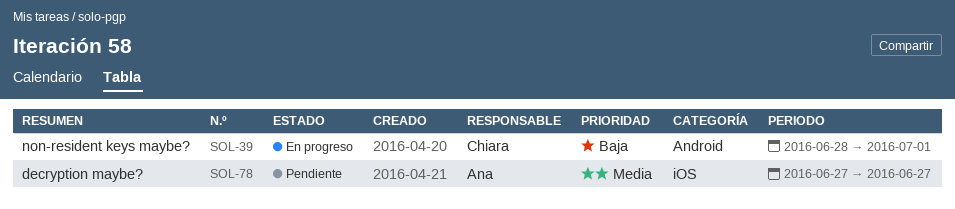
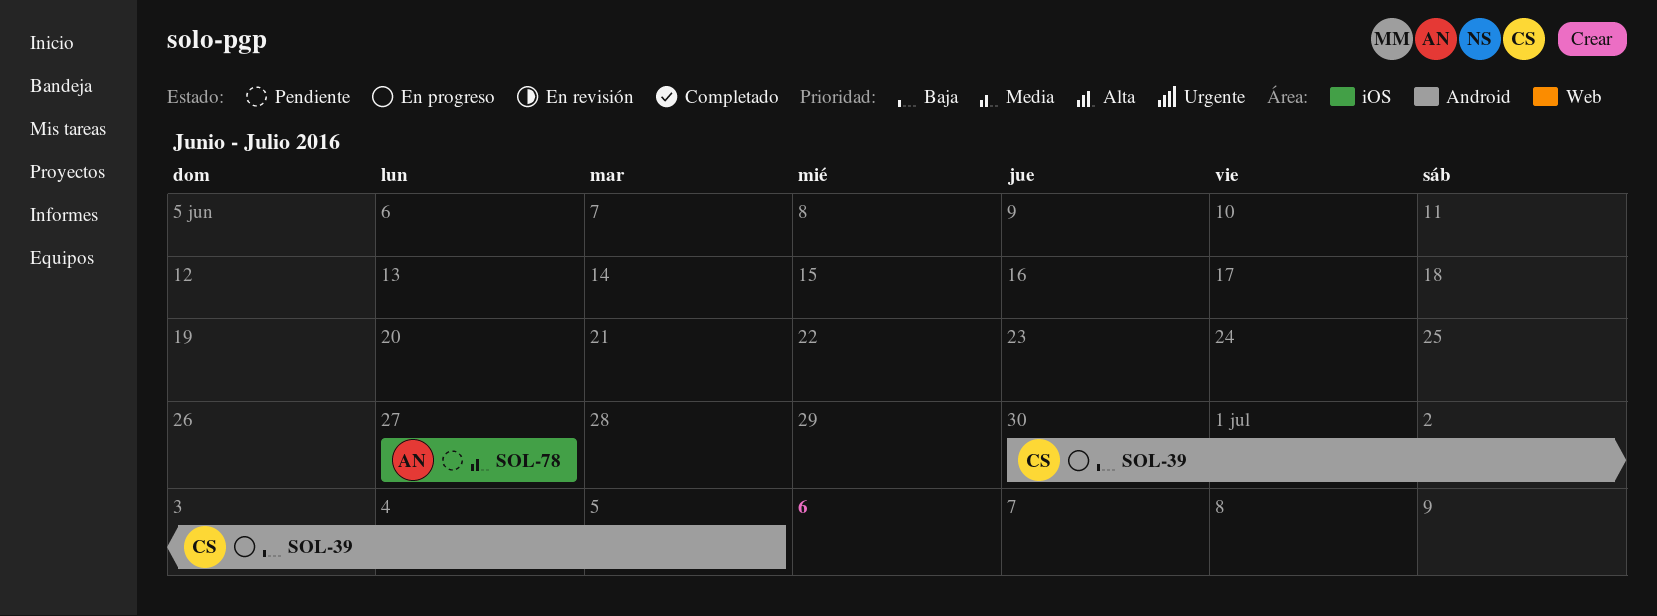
SOL-39, start: Jun 28 -> Jun 30
SOL-39, due: Jul 1 -> Jul 5

